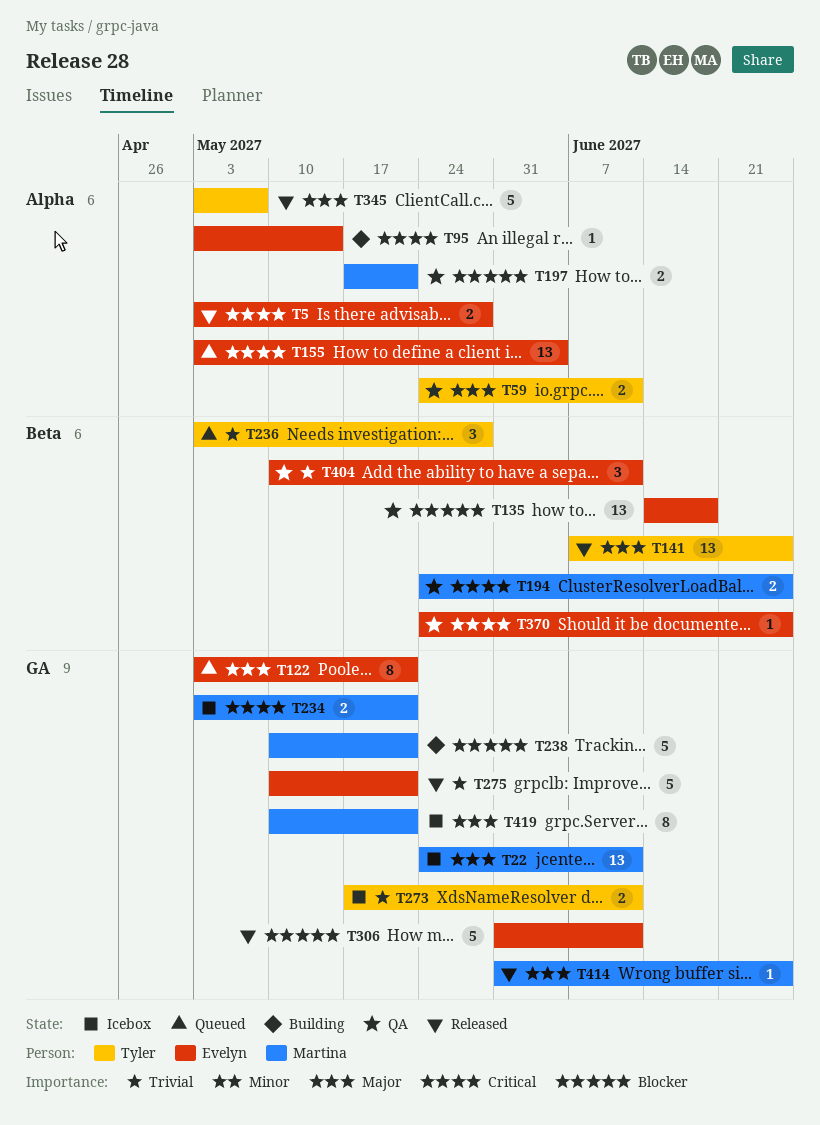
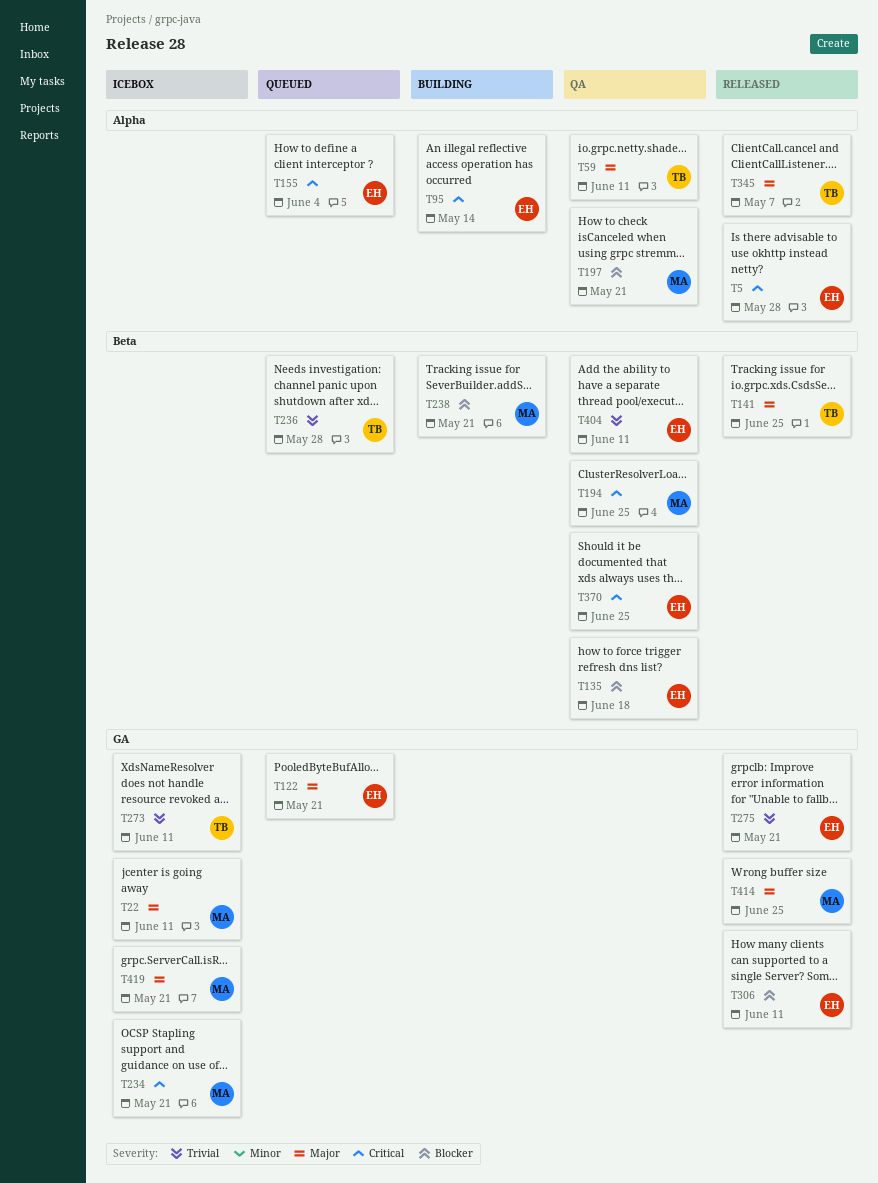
T238, label: GA -> Beta

